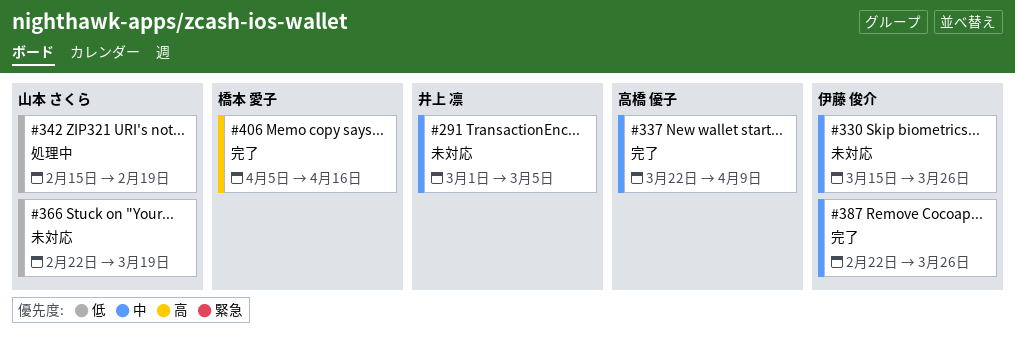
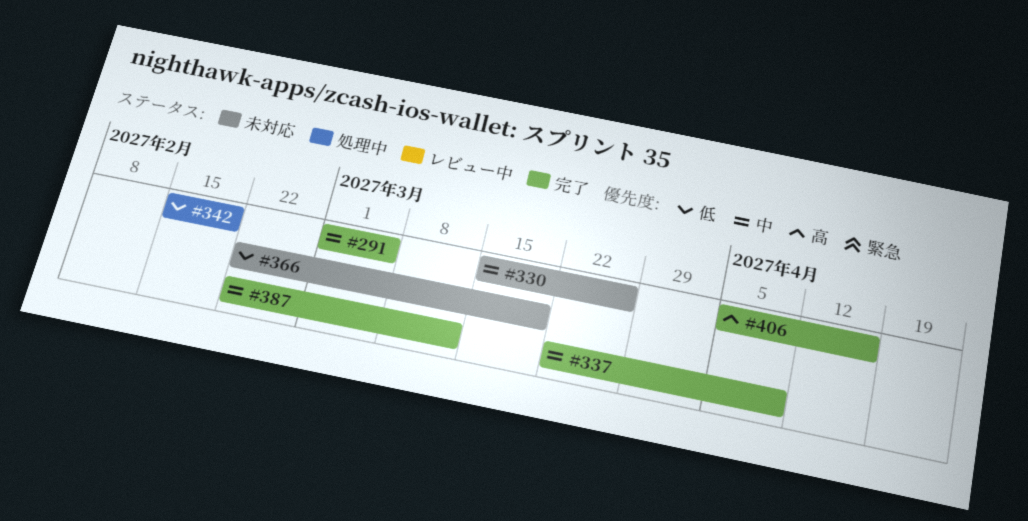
#291, status: 未対応 -> 完了
#387, due: Mar 26 -> Mar 12

